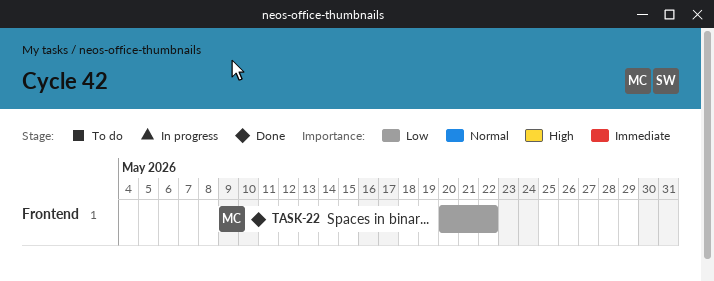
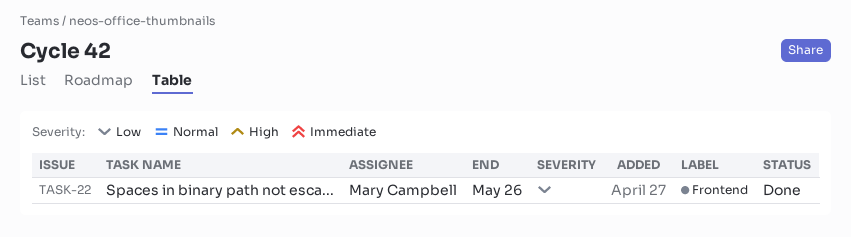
TASK-22, due: May 22 -> May 26

